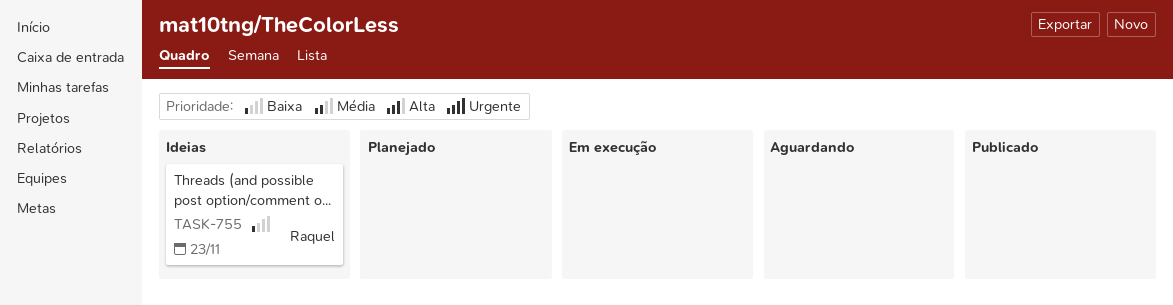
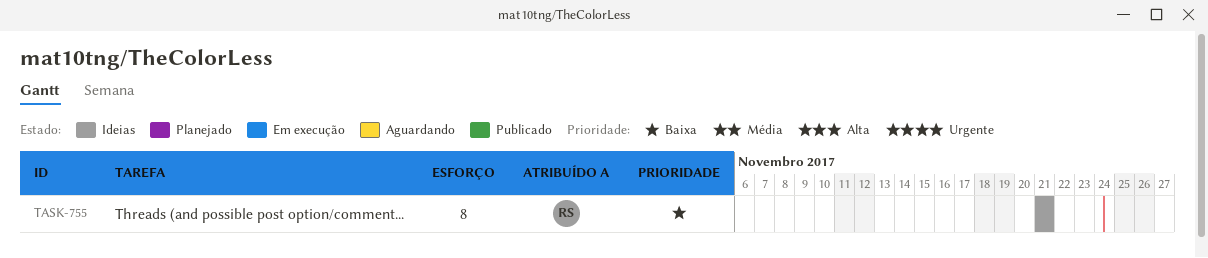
TASK-755, due: Nov 23 -> Nov 21

